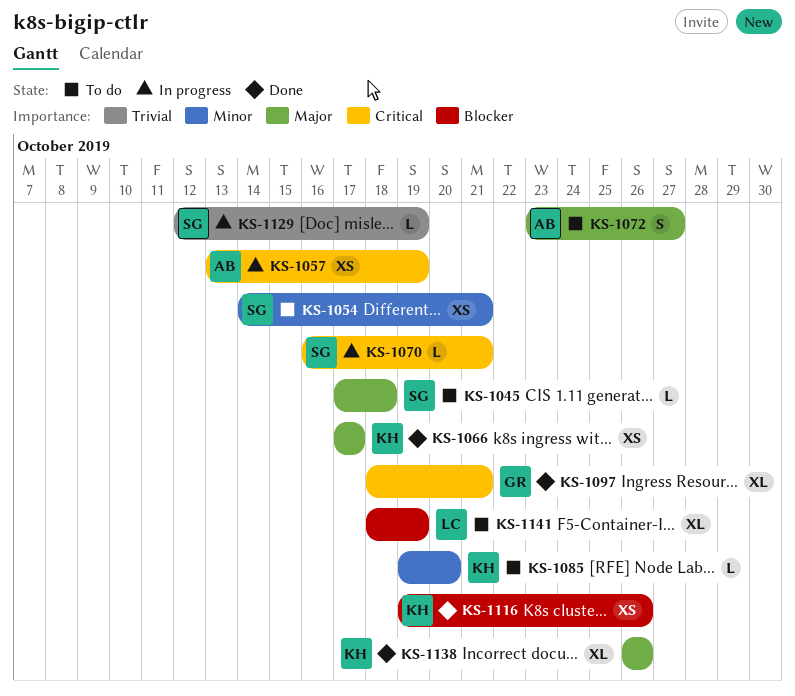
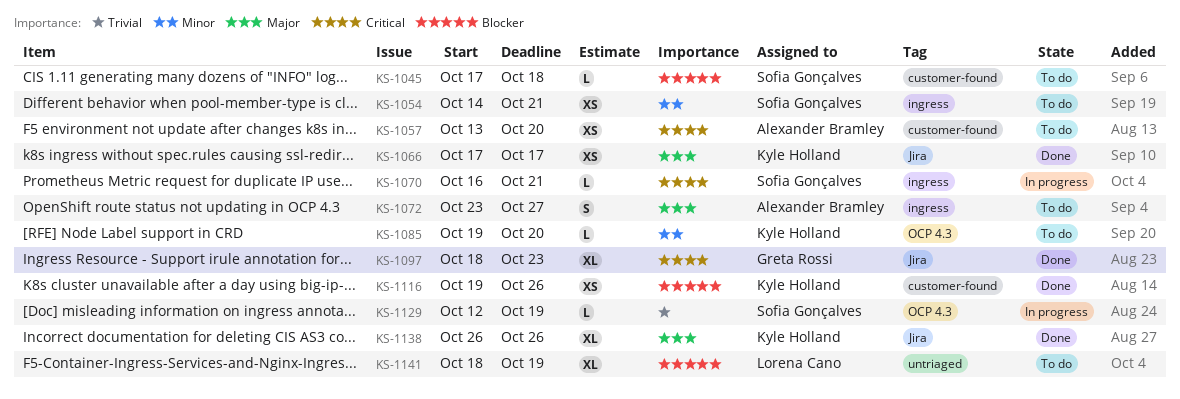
KS-1045, priority: Major -> Blocker
KS-1057, status: In progress -> To do
KS-1057, due: Oct 19 -> Oct 20
KS-1097, due: Oct 21 -> Oct 23

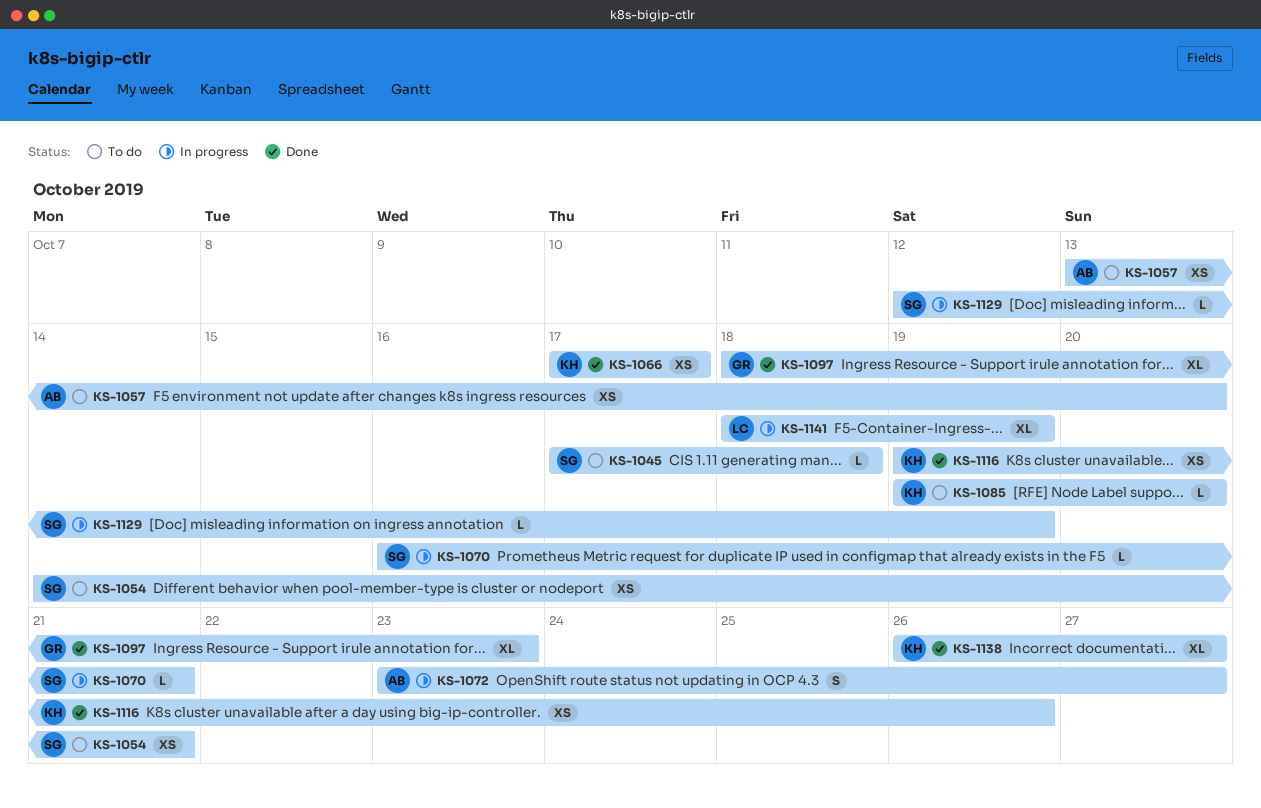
KS-1072, status: To do -> In progress
KS-1138, due: Oct 26 -> Oct 27
KS-1141, status: To do -> In progress

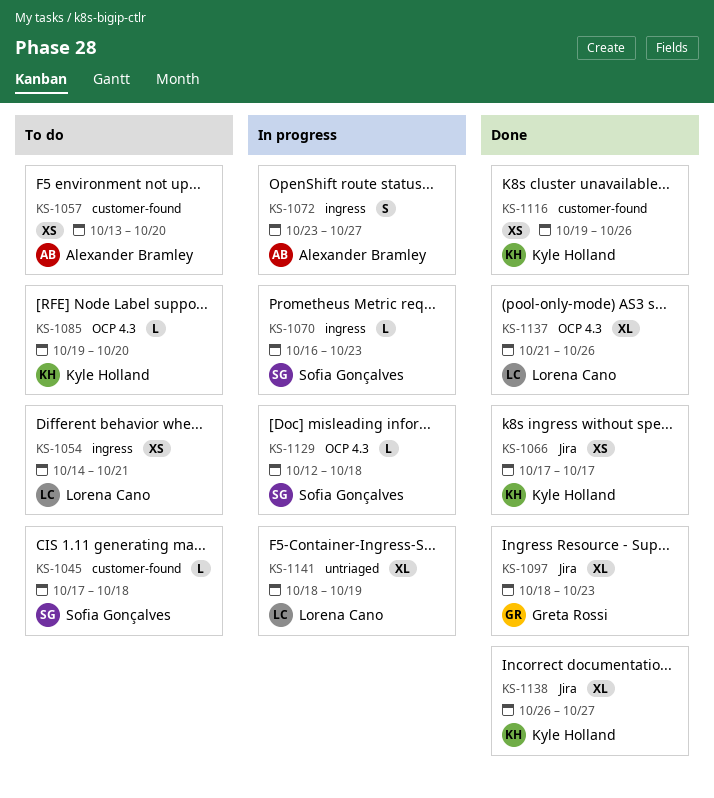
KS-1054, owner: Sofia Gonçalves -> Lorena Cano
KS-1070, due: Oct 21 -> Oct 23
KS-1129, due: Oct 19 -> Oct 18
KS-1137: none -> present

